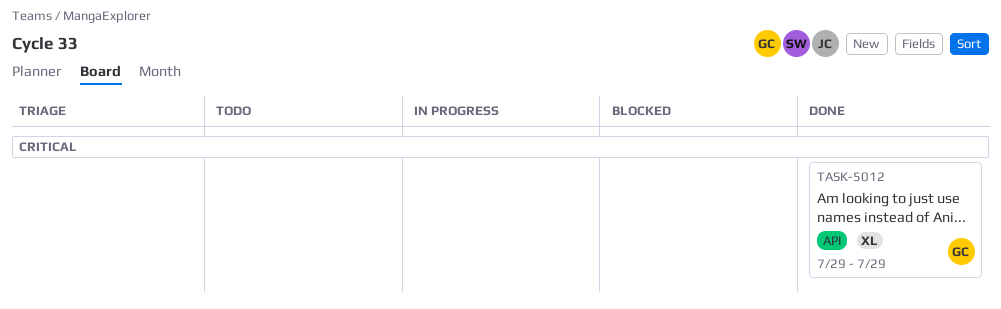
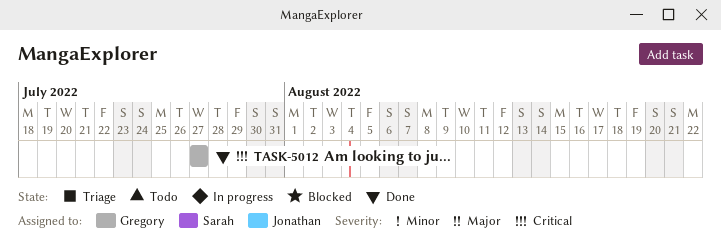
TASK-5012, start: Jul 29 -> Jul 27
TASK-5012, due: Jul 29 -> Jul 27

